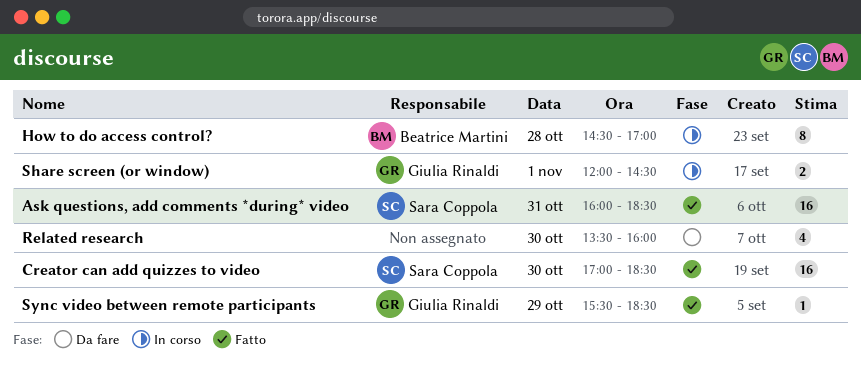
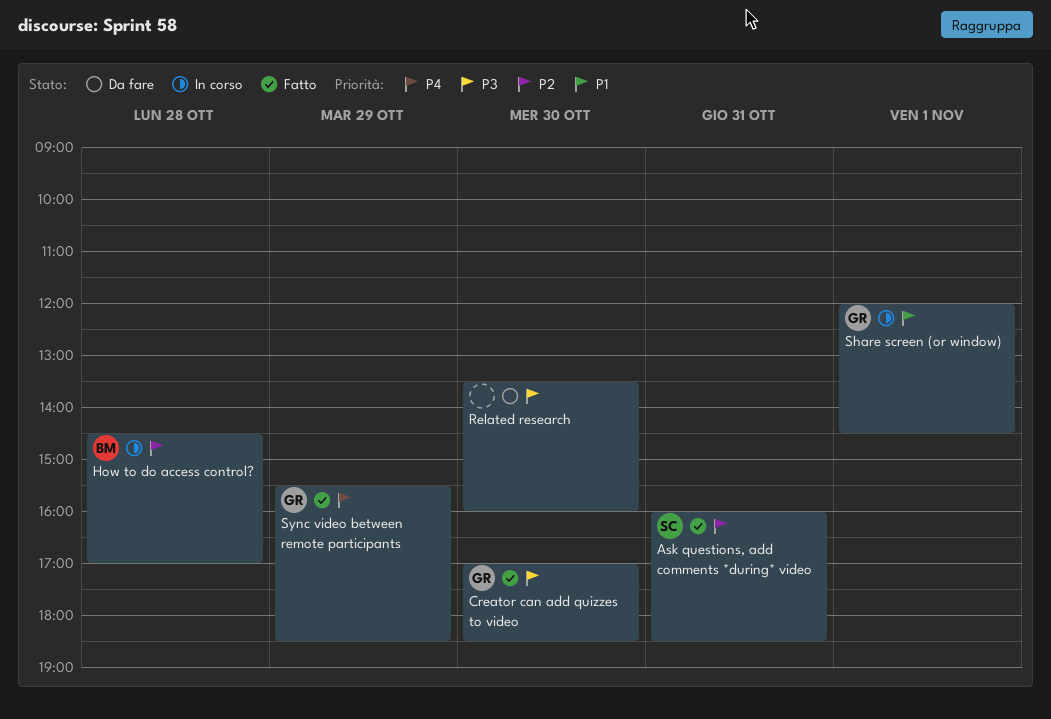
Creator can add quizzes to video, owner: Sara Coppola -> Giulia Rinaldi

